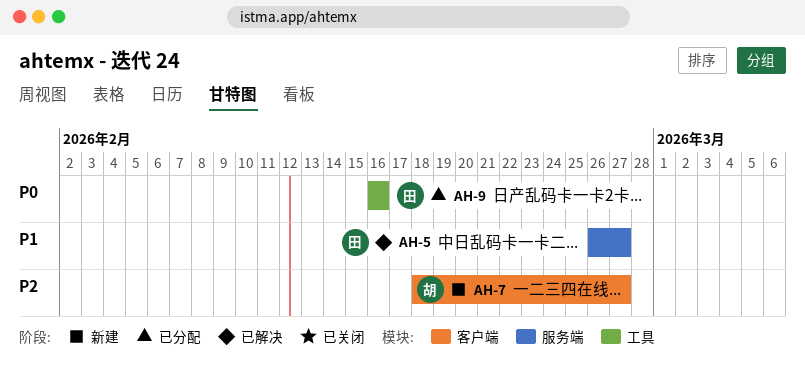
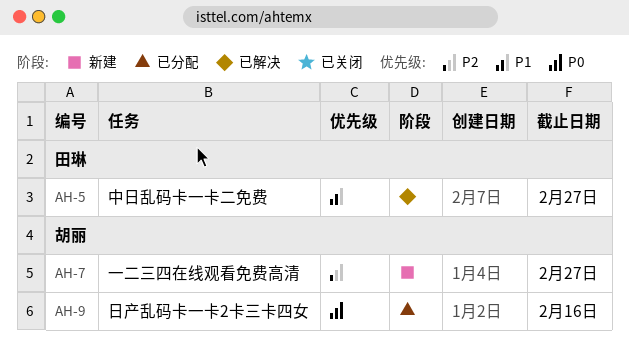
AH-9, owner: 田琳 -> 胡丽

